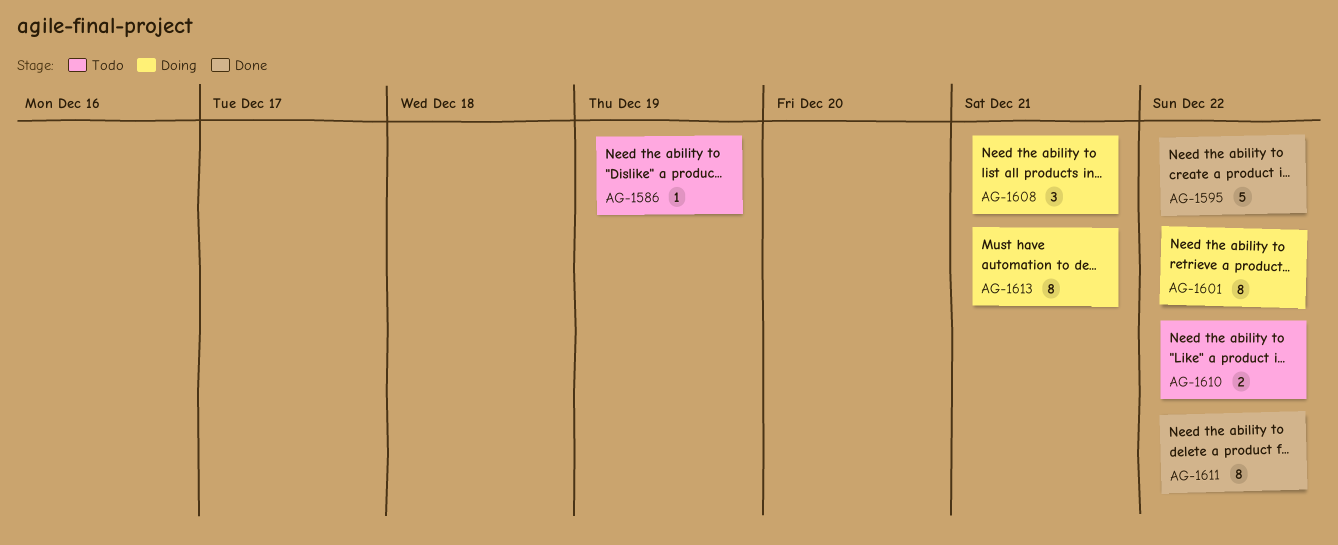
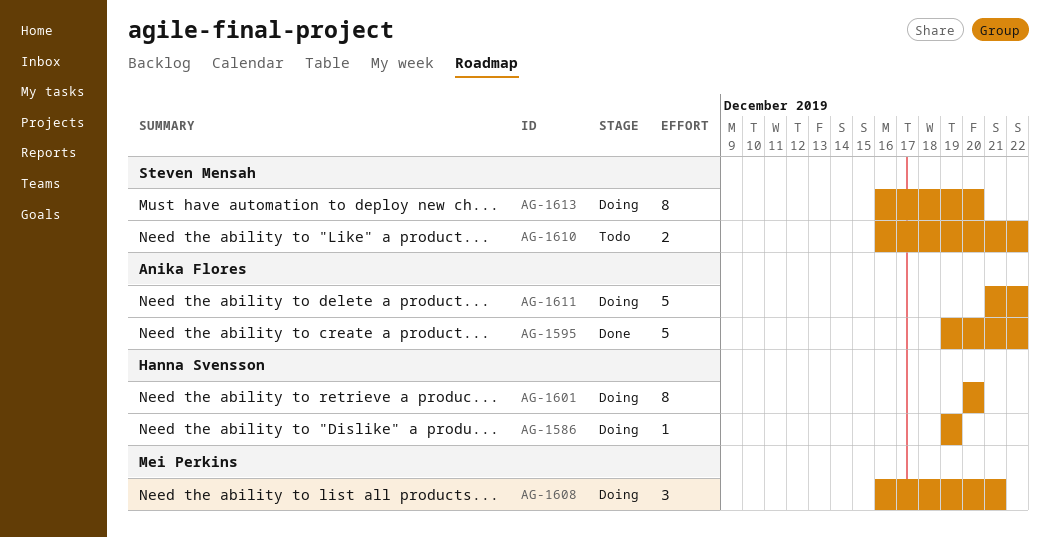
AG-1586, status: Todo -> Doing
AG-1601, due: Dec 22 -> Dec 20
AG-1611, status: Done -> Doing
AG-1611, estimate: 8 -> 5
AG-1613, due: Dec 21 -> Dec 20

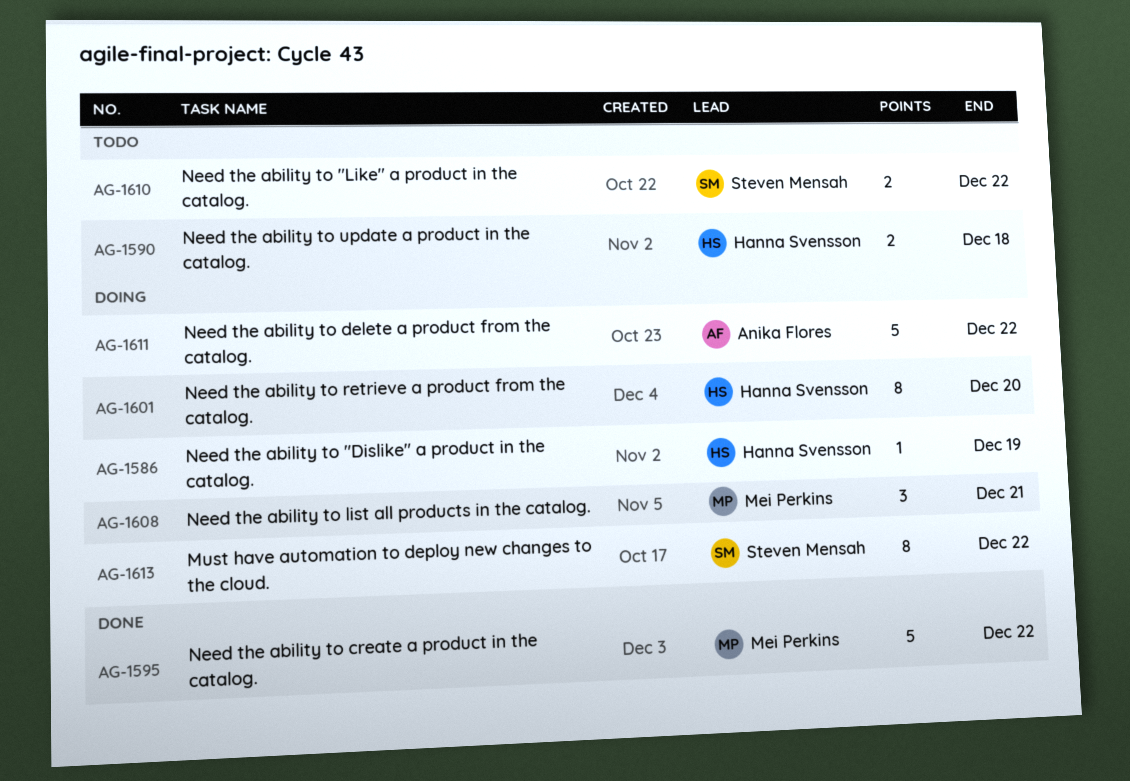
AG-1590: none -> present
AG-1595, owner: Anika Flores -> Mei Perkins
AG-1613, due: Dec 20 -> Dec 22

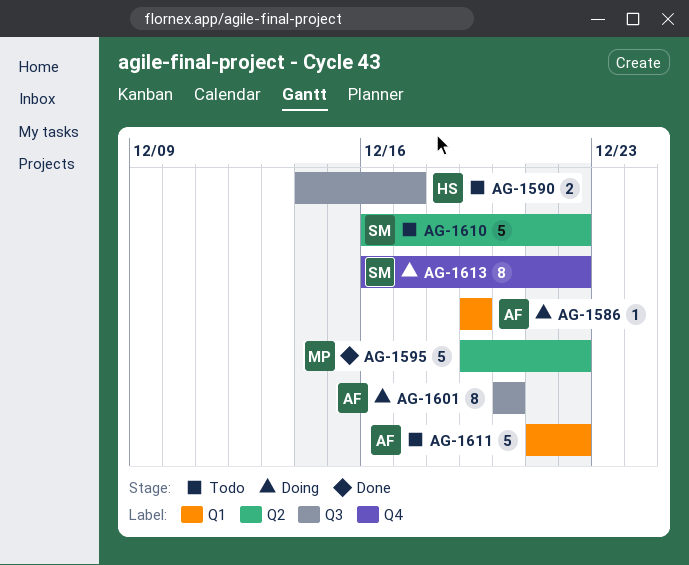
AG-1586, owner: Hanna Svensson -> Anika Flores
AG-1590, due: Dec 18 -> Dec 17
AG-1601, owner: Hanna Svensson -> Anika Flores
AG-1608: present -> none
AG-1610, estimate: 2 -> 5
AG-1611, status: Doing -> Todo

